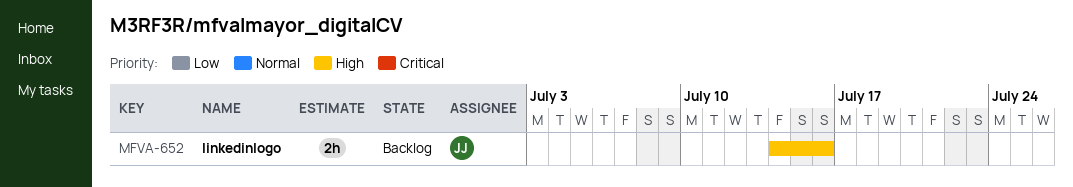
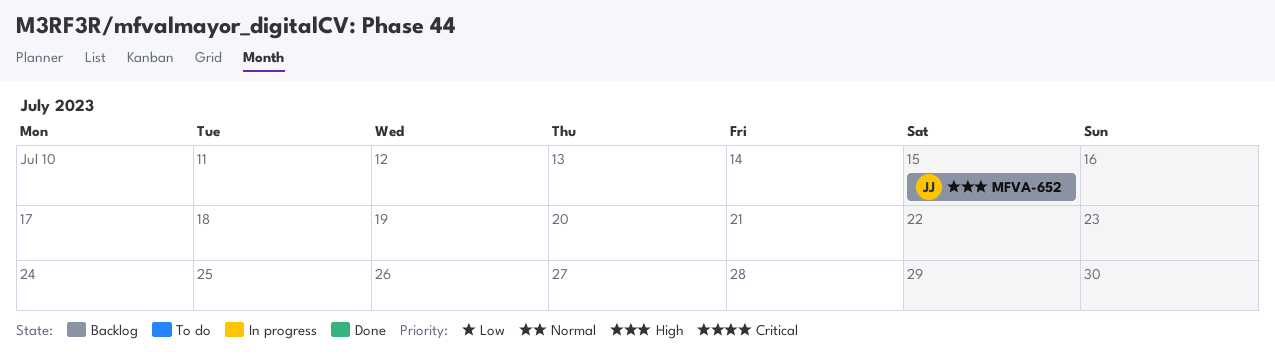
MFVA-652, start: Jul 14 -> Jul 15
MFVA-652, due: Jul 16 -> Jul 15

